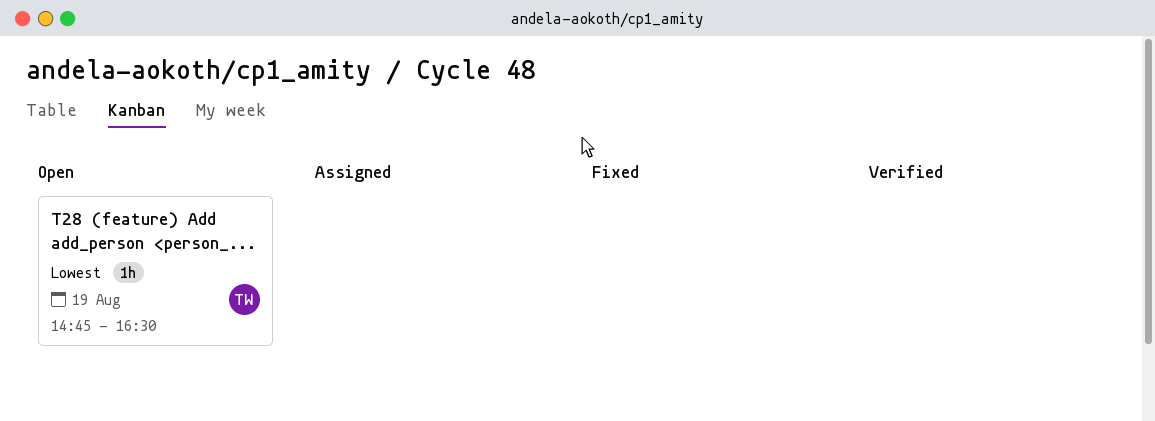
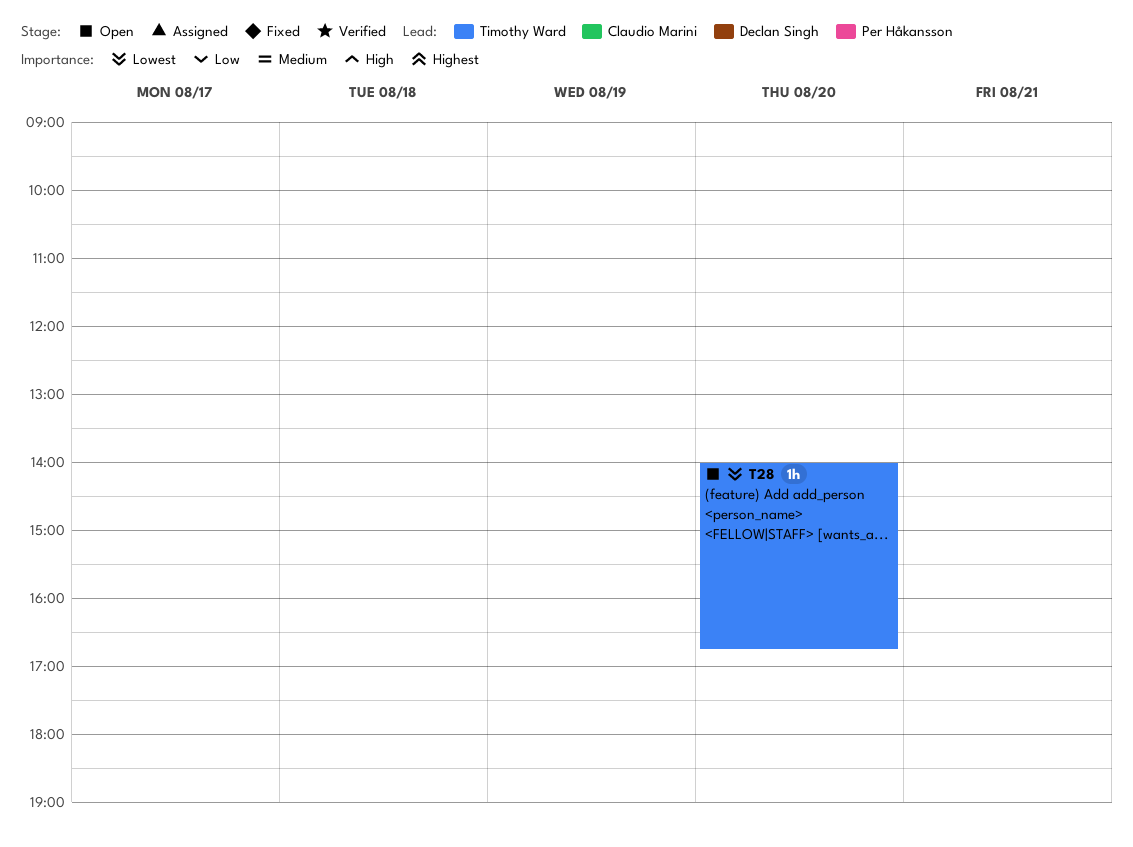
T28, day: Aug 19 -> Aug 20
T28, begins: 14:45 -> 14:00
T28, ends: 16:30 -> 16:45

